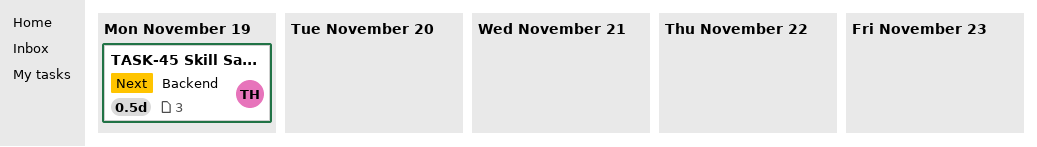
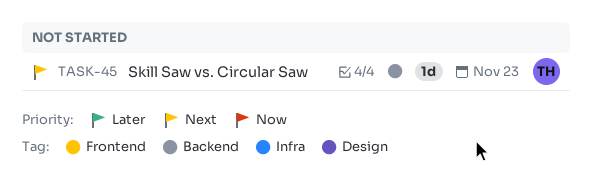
TASK-45, estimate: 0.5d -> 1d
TASK-45, due: Nov 19 -> Nov 23

